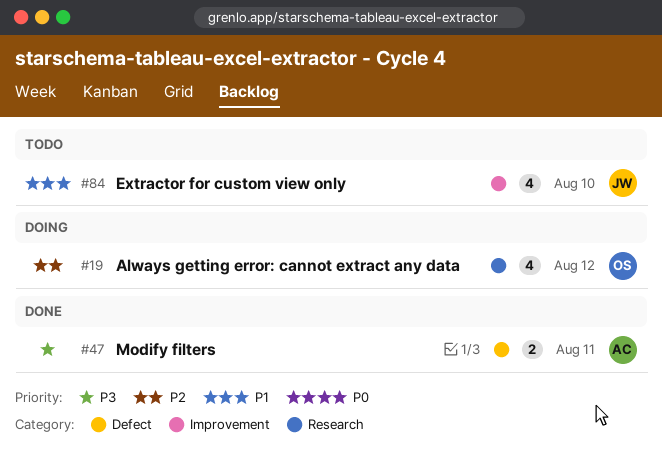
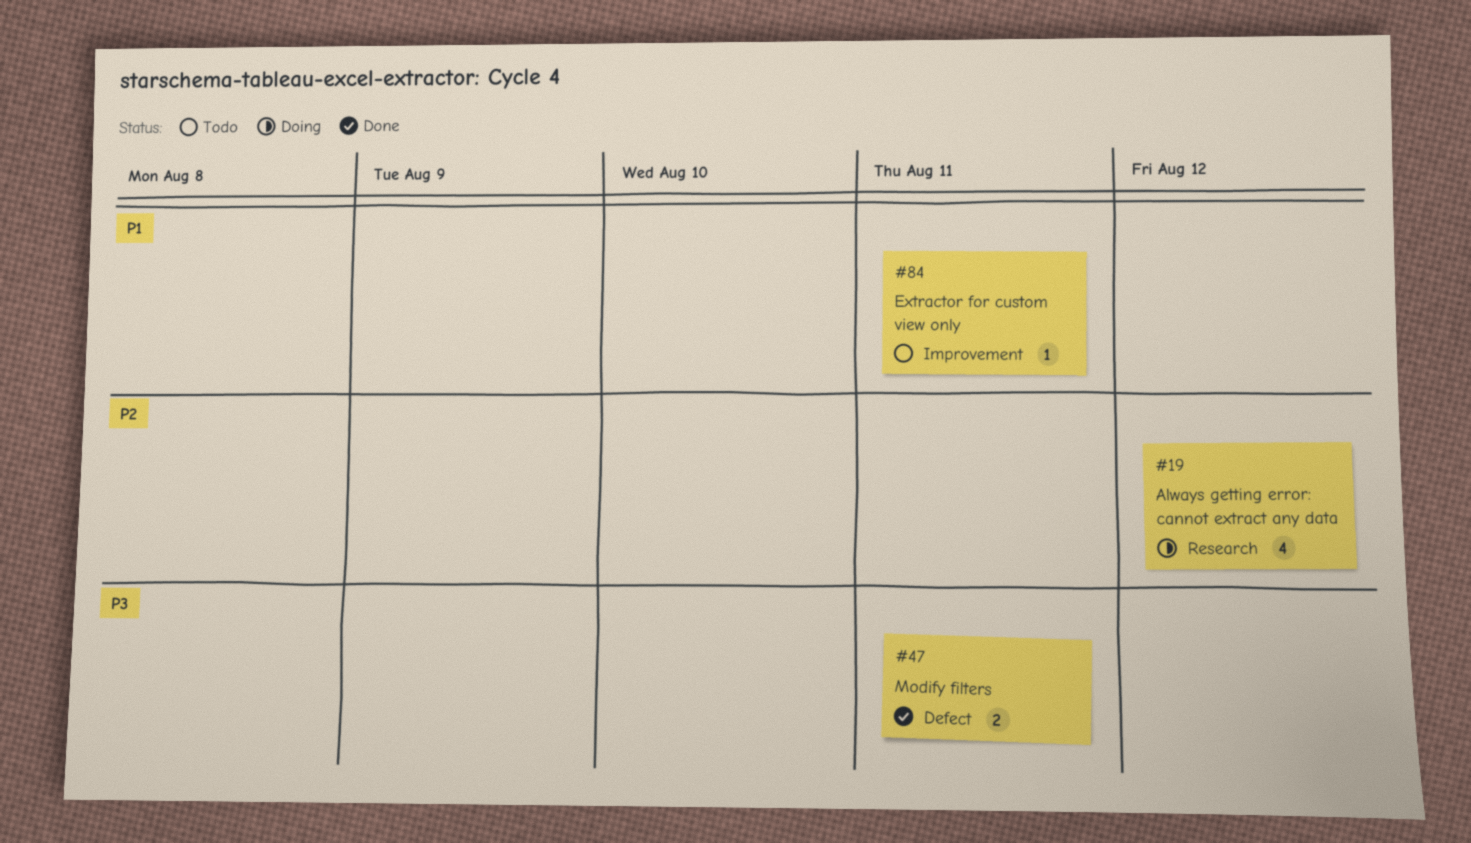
#84, estimate: 4 -> 1
#84, due: Aug 10 -> Aug 11

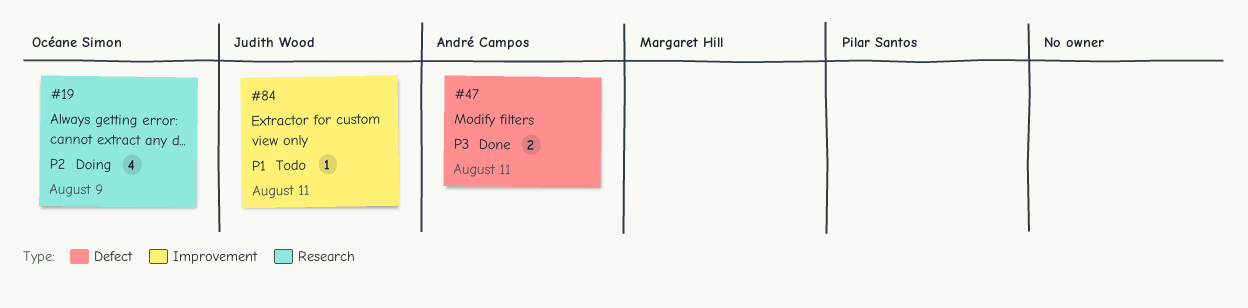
#19, due: Aug 12 -> Aug 9

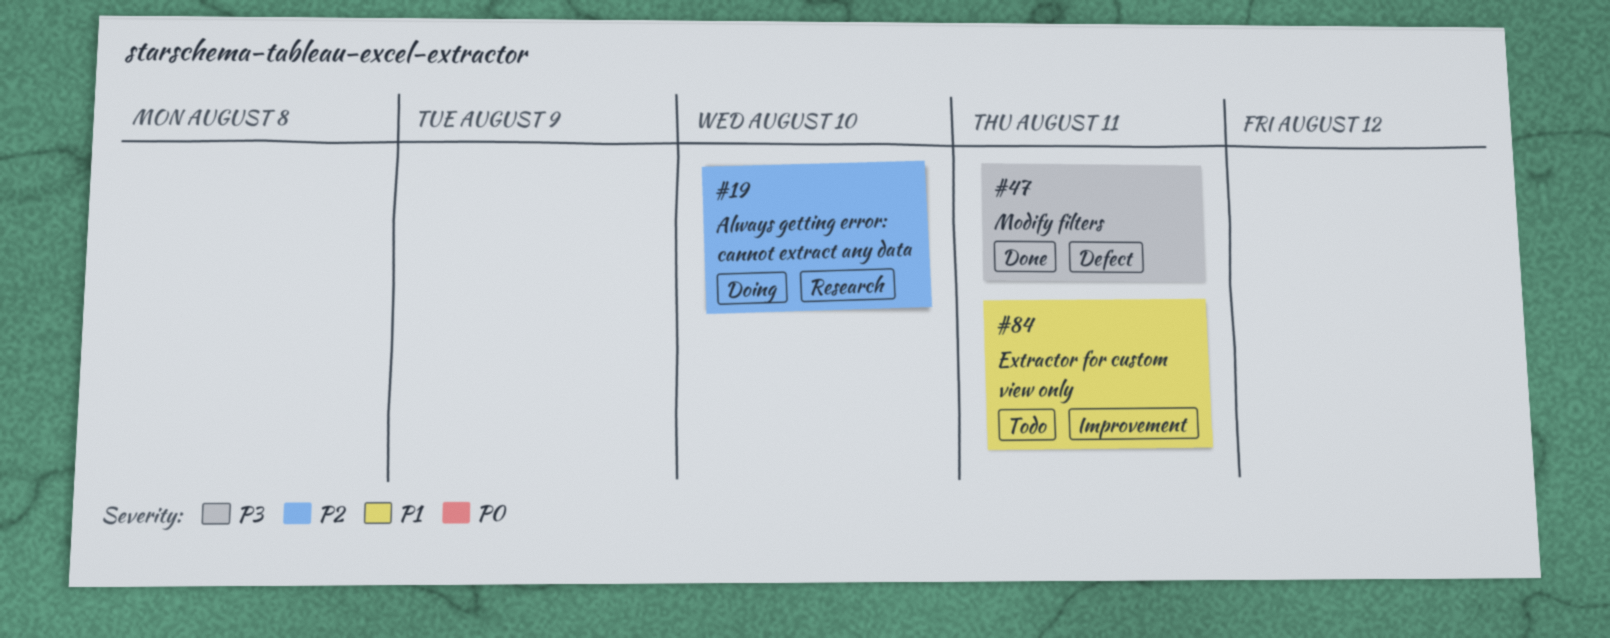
#19, due: Aug 9 -> Aug 10

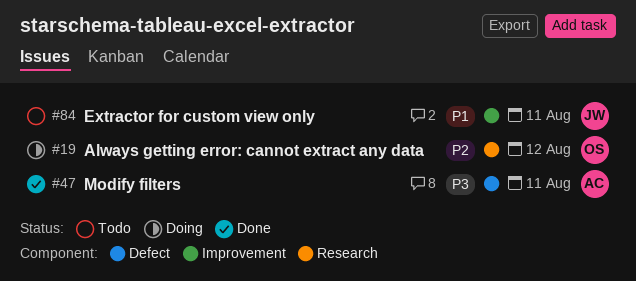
#19, due: Aug 10 -> Aug 12

